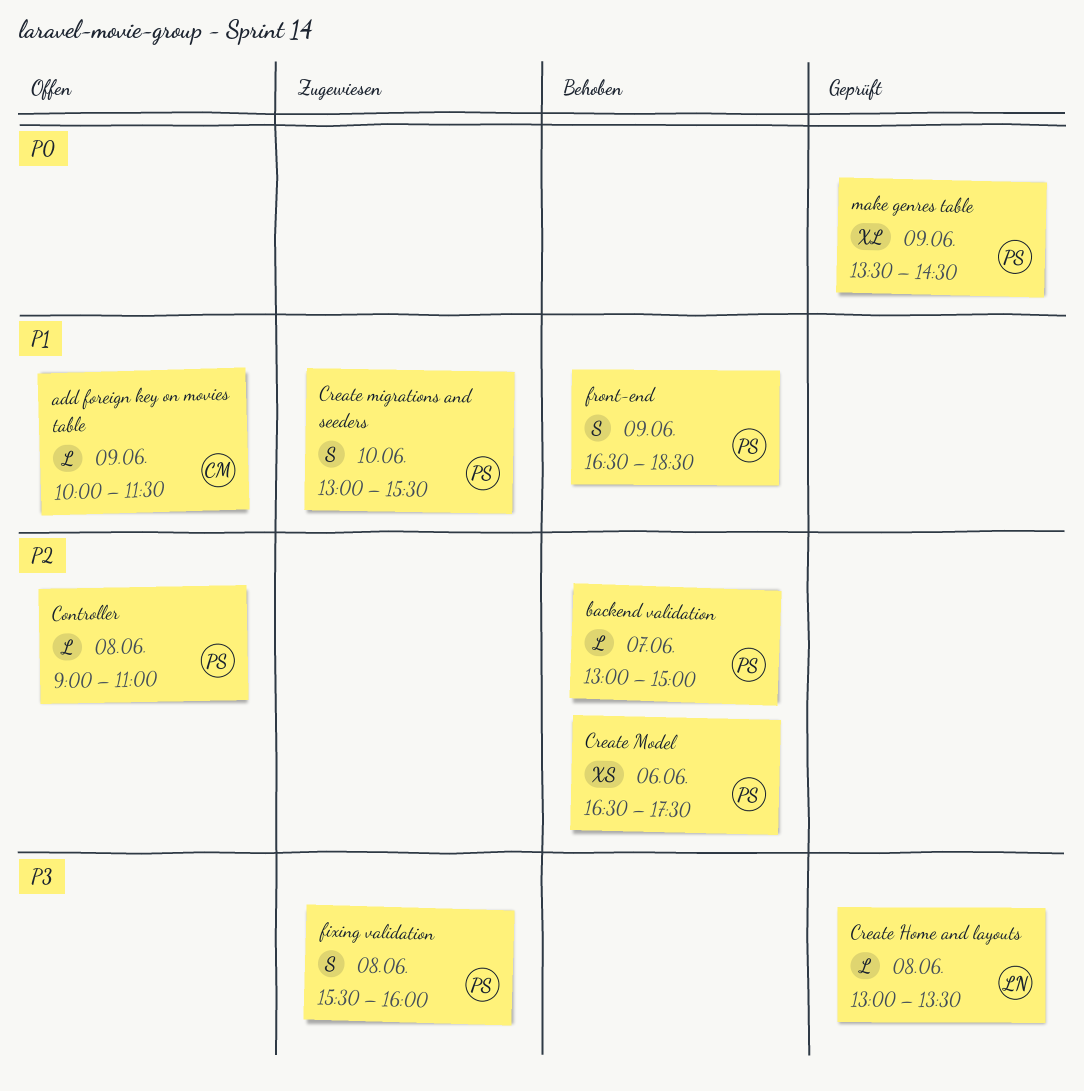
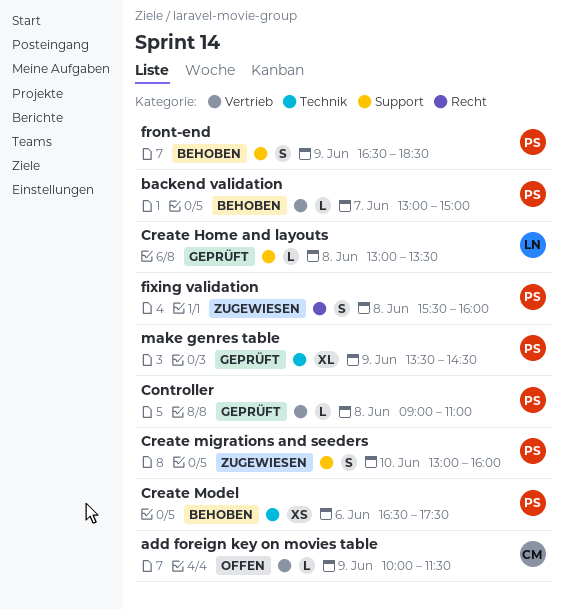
Controller, status: Offen -> Geprüft
Create migrations and seeders, ends: 15:30 -> 16:00

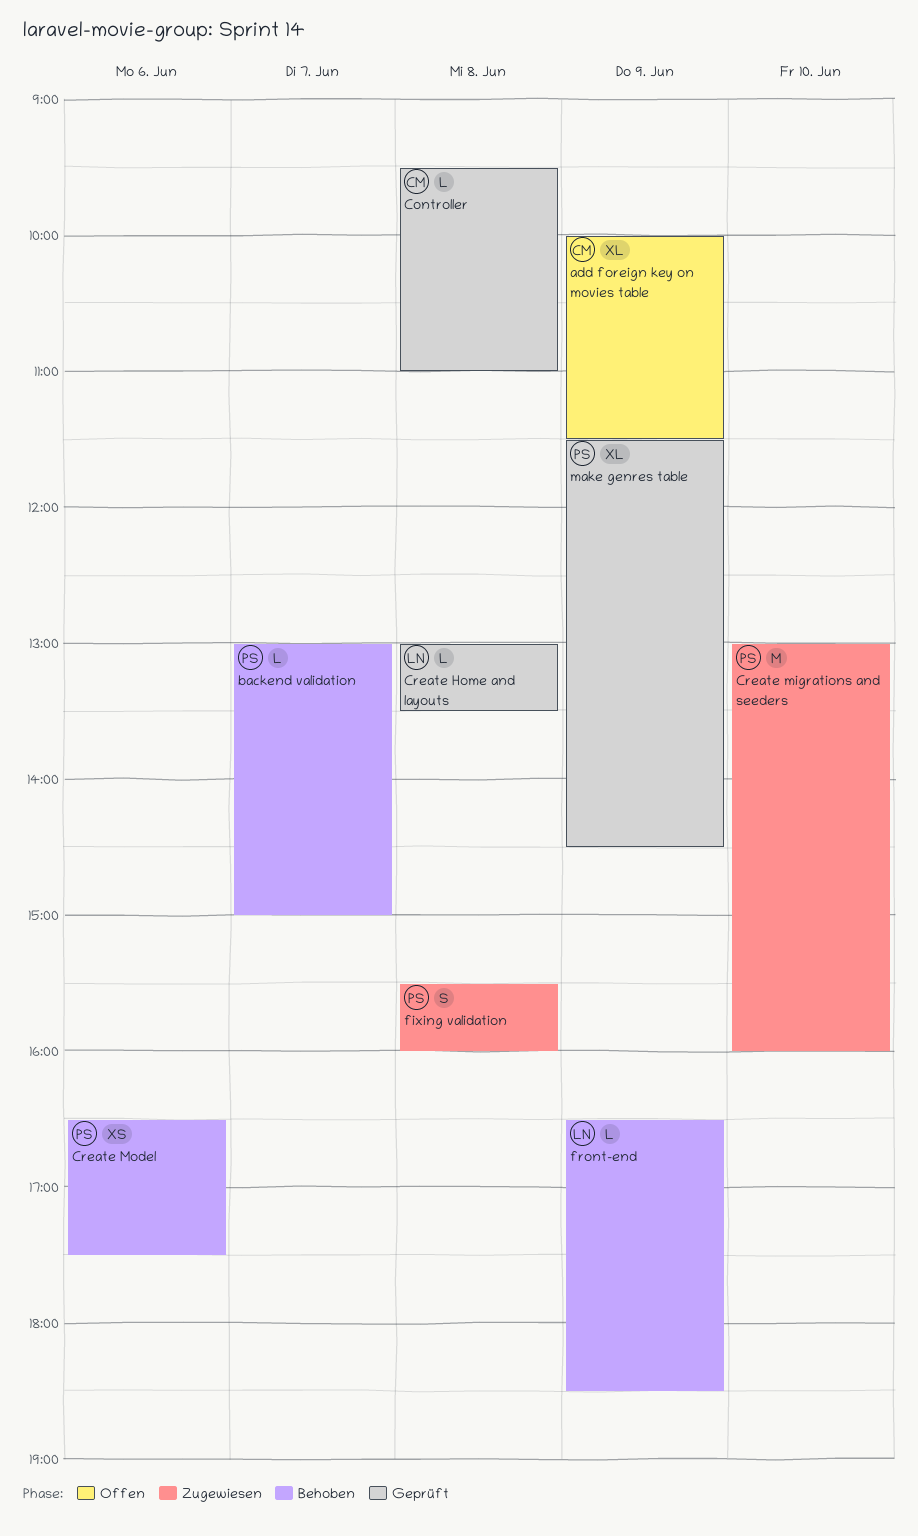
add foreign key on movies table, estimate: L -> XL
Controller, owner: PS -> CM
Controller, begins: 09:00 -> 09:30
Create migrations and seeders, estimate: S -> M
front-end, owner: PS -> LN
front-end, estimate: S -> L
make genres table, begins: 13:30 -> 11:30

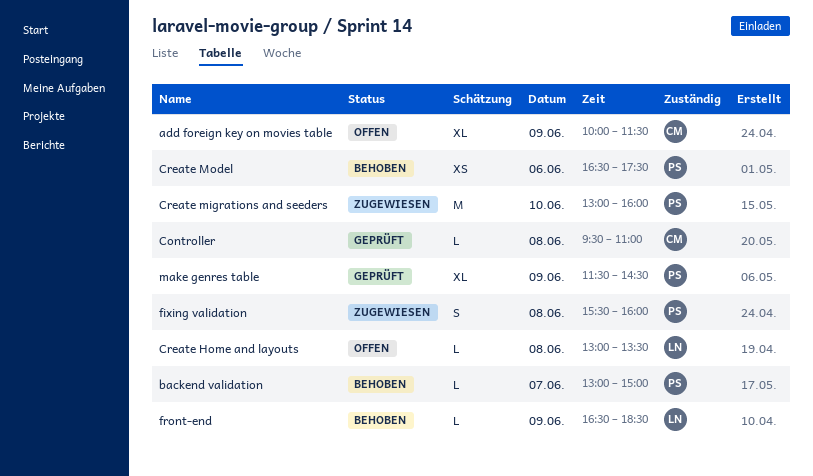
Create Home and layouts, status: Geprüft -> Offen

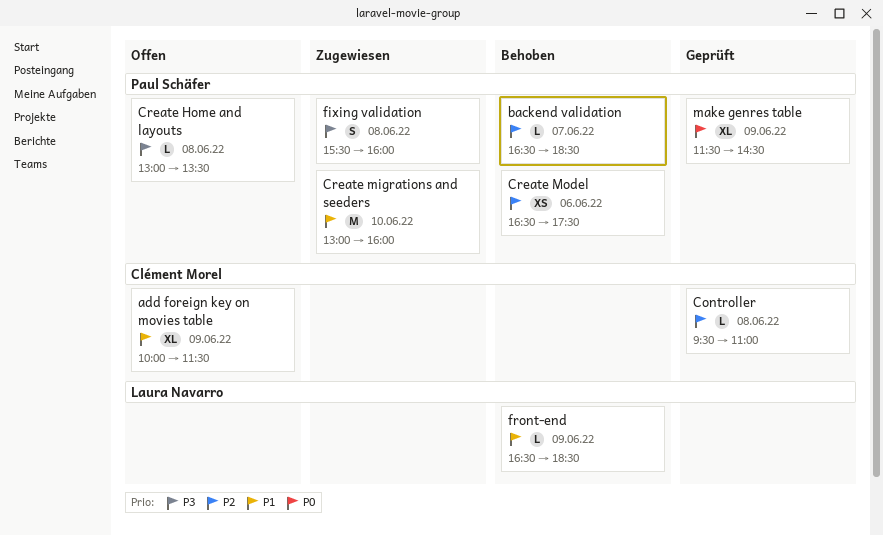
backend validation, begins: 13:00 -> 16:30
backend validation, ends: 15:00 -> 18:30
Create Home and layouts, owner: Laura Navarro -> Paul Schäfer

